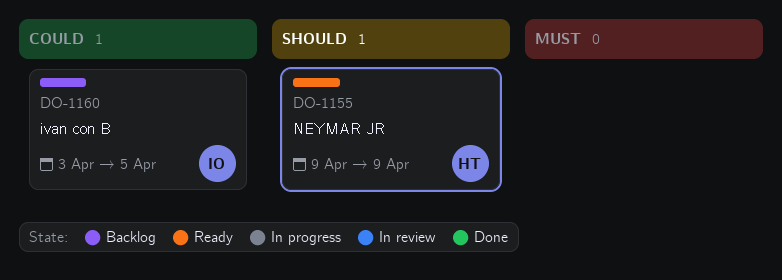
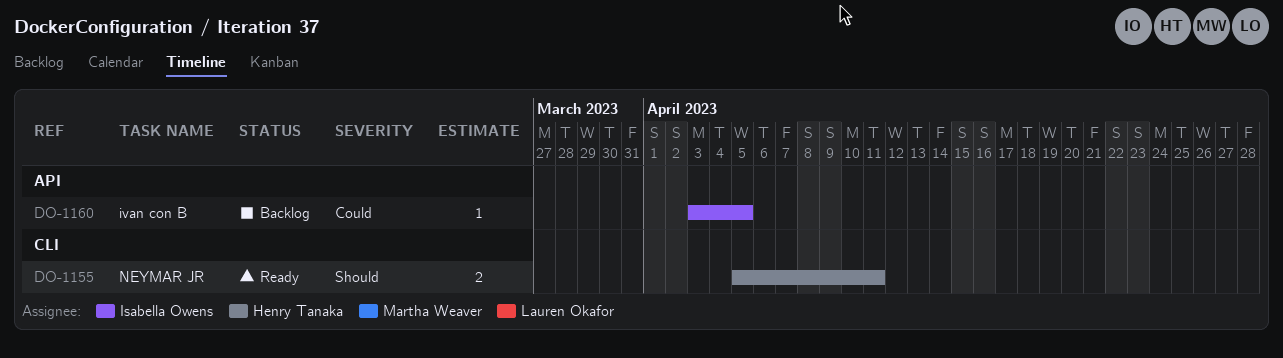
DO-1155, start: Apr 9 -> Apr 5
DO-1155, due: Apr 9 -> Apr 11

